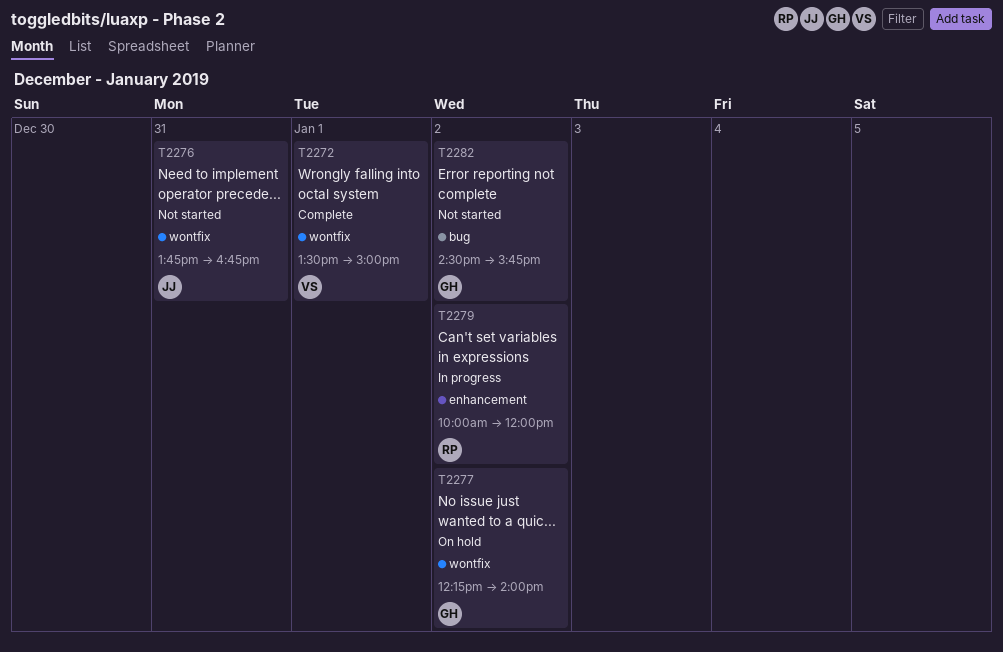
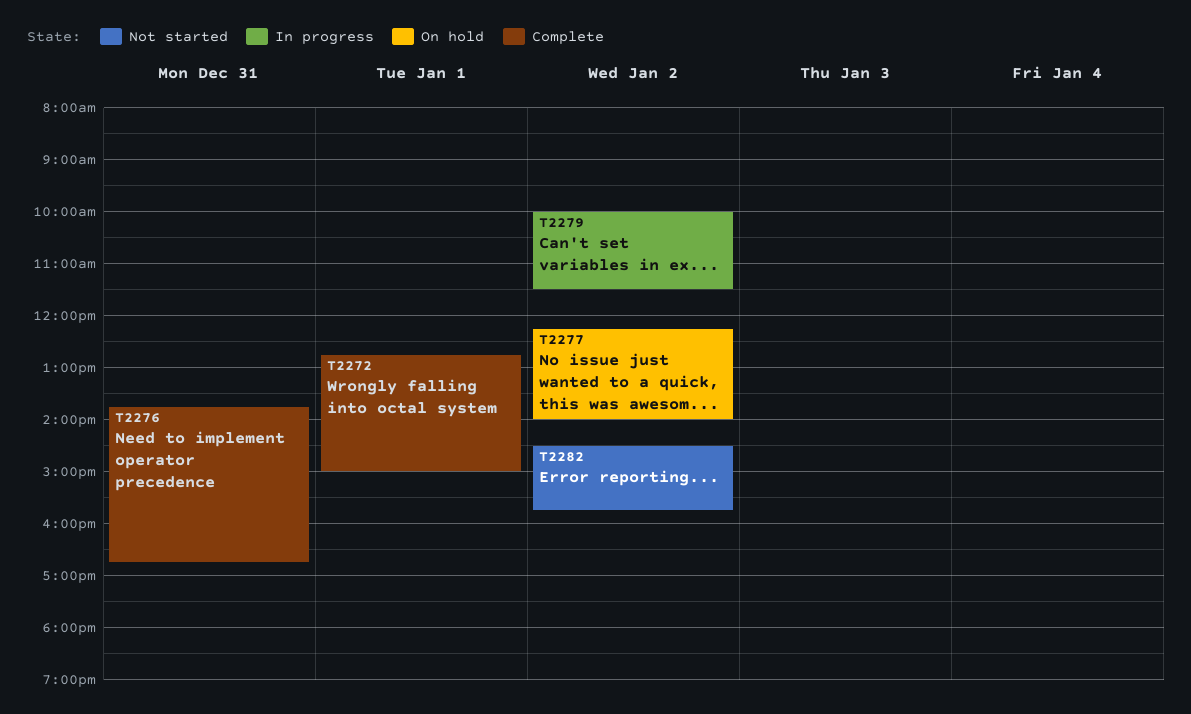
T2272, begins: 13:30 -> 12:45
T2276, status: Not started -> Complete
T2279, ends: 12:00 -> 11:30

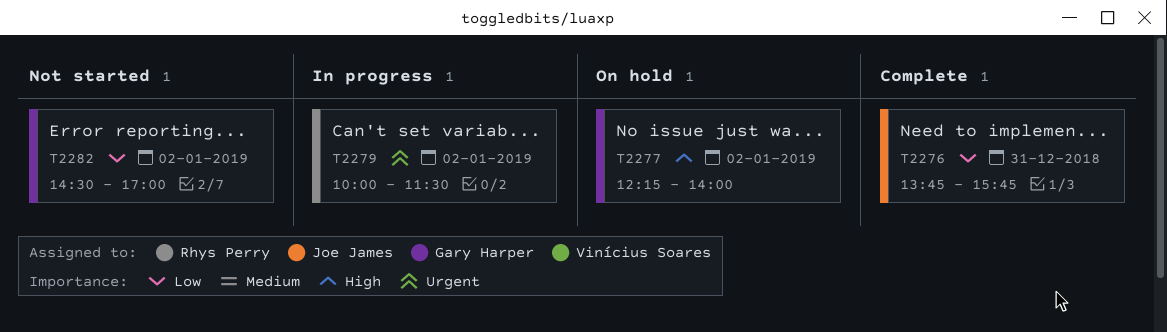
T2272: present -> none
T2276, ends: 16:45 -> 15:45
T2282, ends: 15:45 -> 17:00

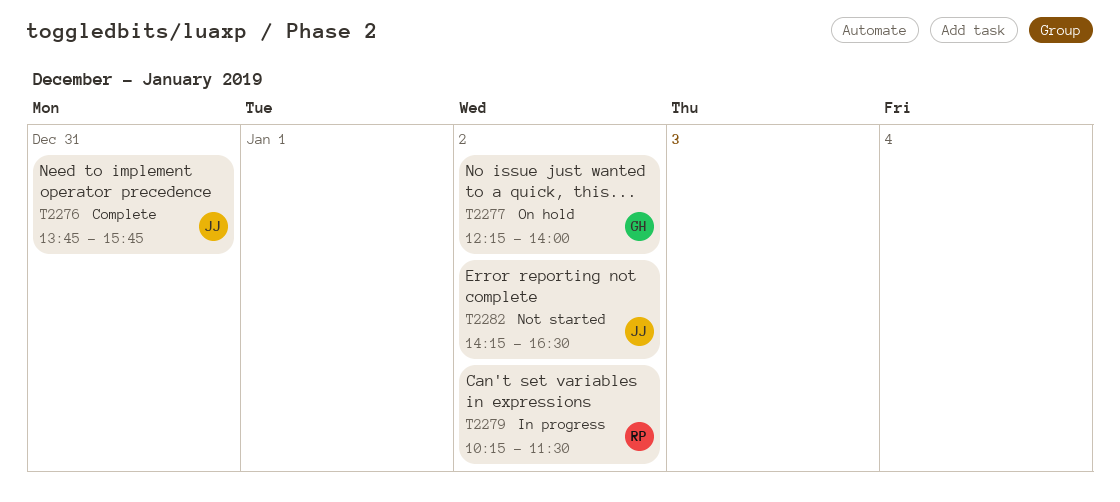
T2279, begins: 10:00 -> 10:15
T2282, owner: Gary Harper -> Joe James
T2282, begins: 14:30 -> 14:15
T2282, ends: 17:00 -> 16:30

